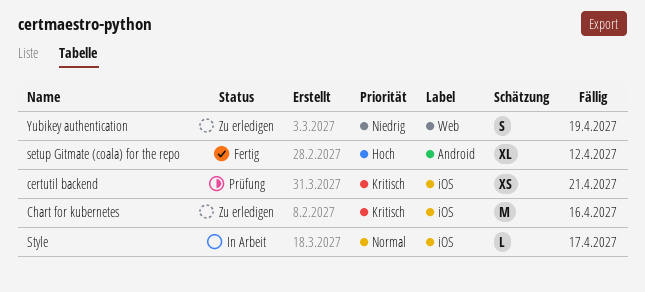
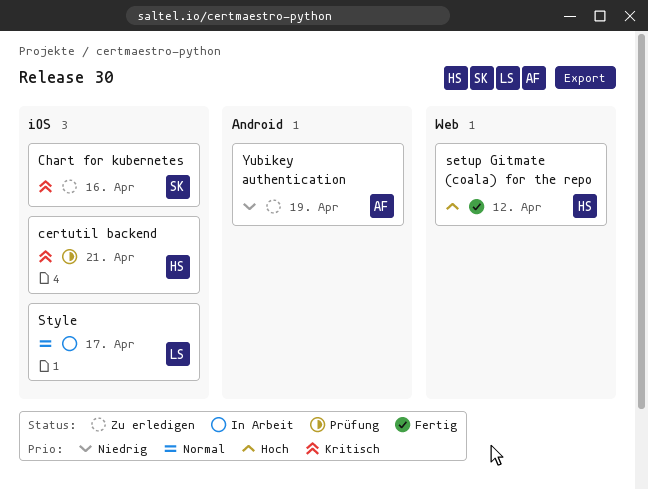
setup Gitmate (coala) for the repo, label: Android -> Web
Yubikey authentication, label: Web -> Android

